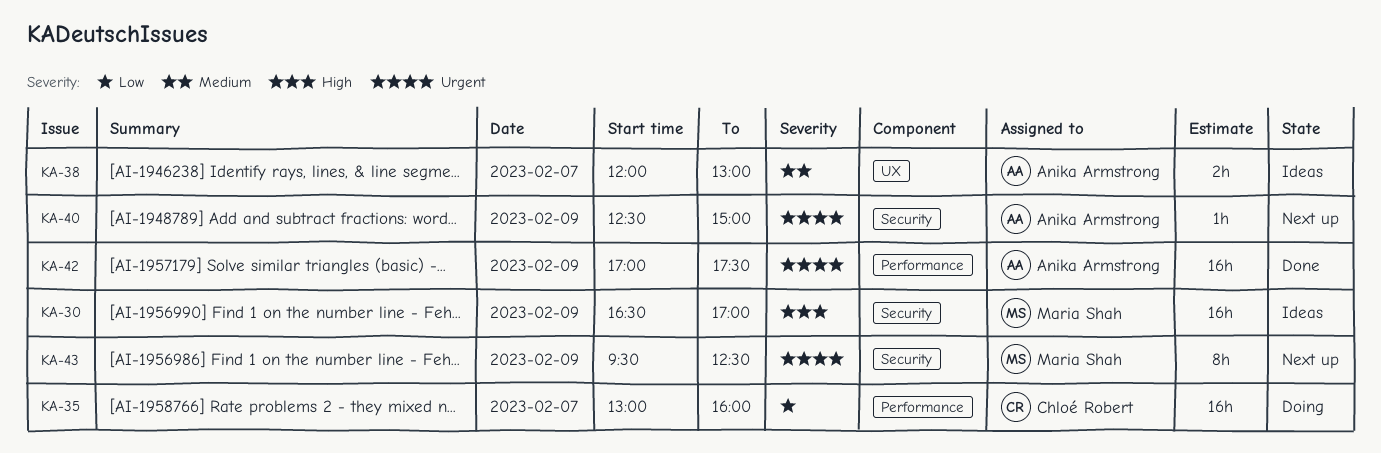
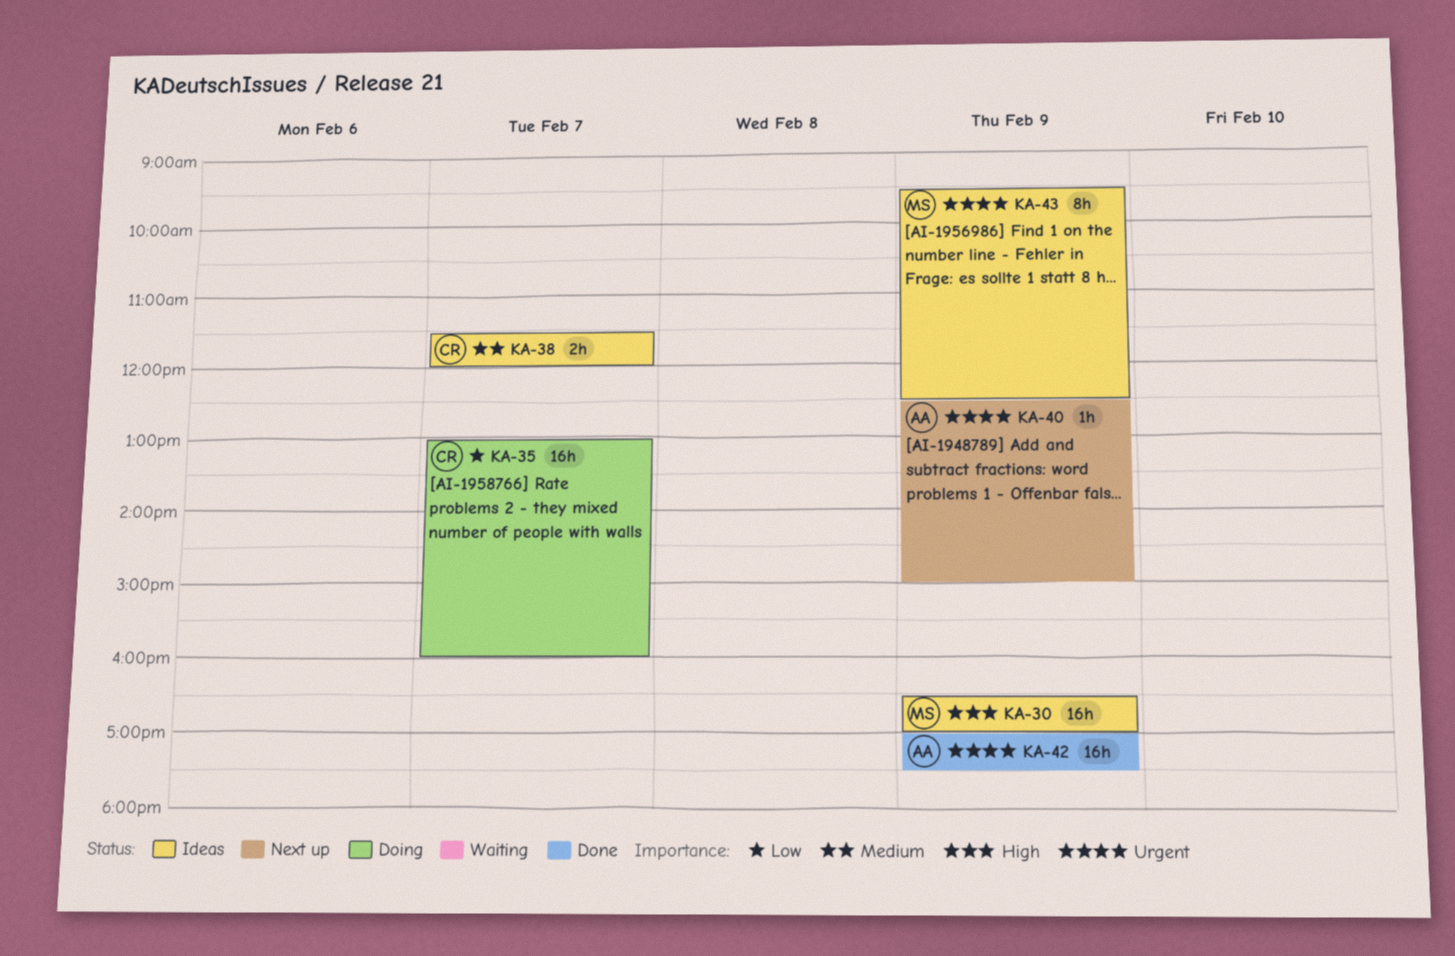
KA-38, owner: Anika Armstrong -> Chloé Robert
KA-38, begins: 12:00 -> 11:30
KA-38, ends: 13:00 -> 12:00
KA-43, status: Next up -> Ideas

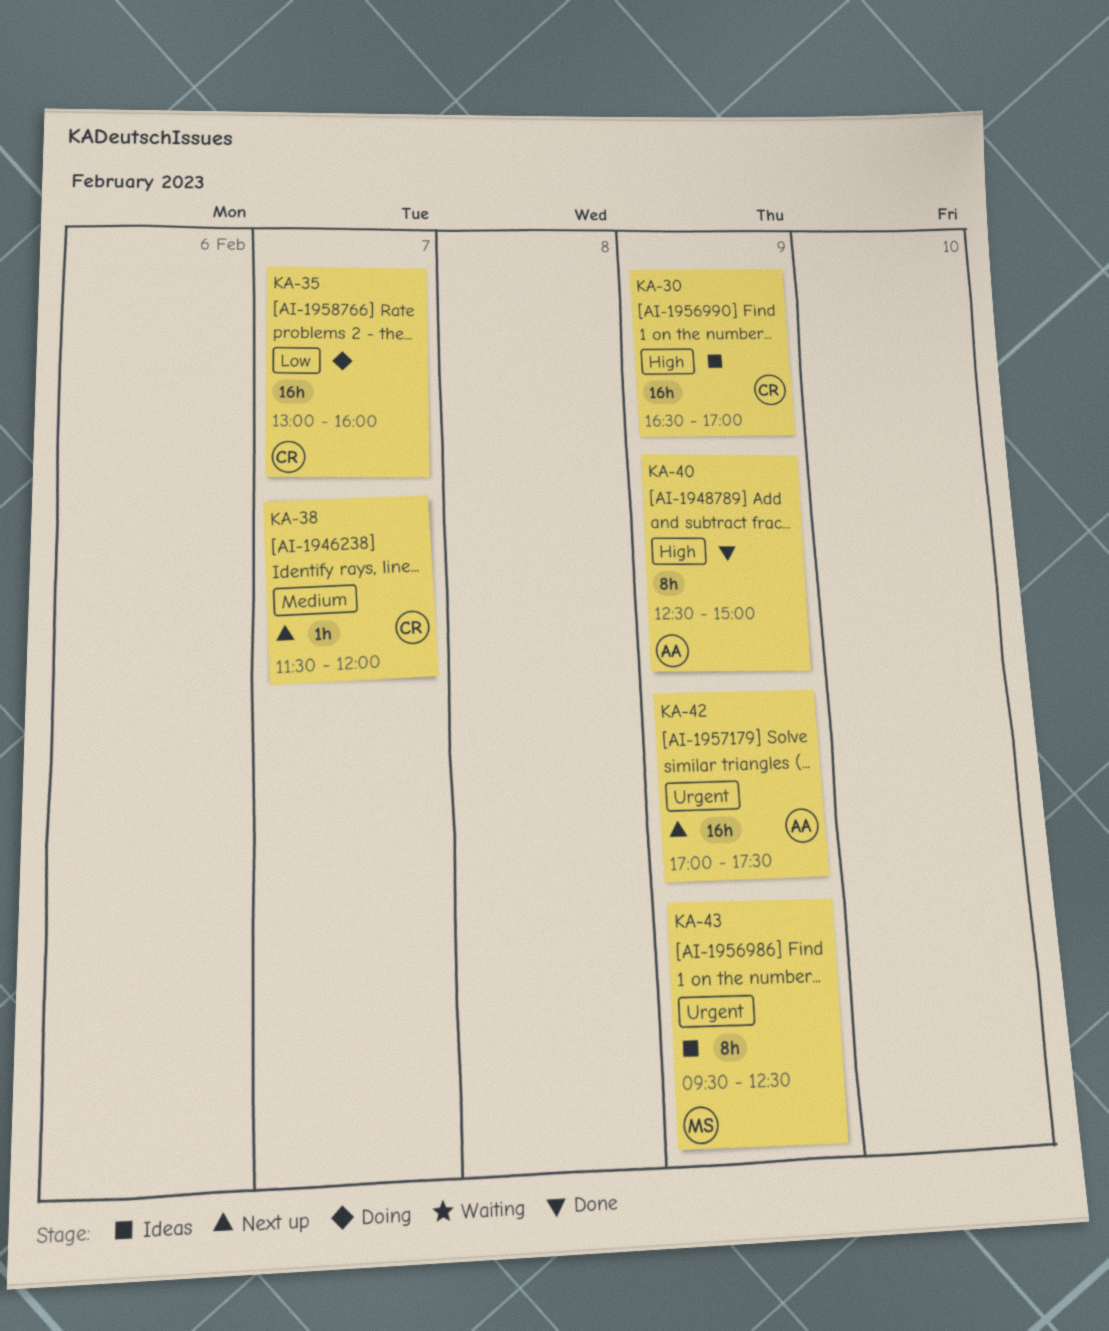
KA-30, owner: MS -> CR
KA-38, status: Ideas -> Next up
KA-38, estimate: 2h -> 1h
KA-40, status: Next up -> Done
KA-40, priority: Urgent -> High
KA-40, estimate: 1h -> 8h
KA-42, status: Done -> Next up

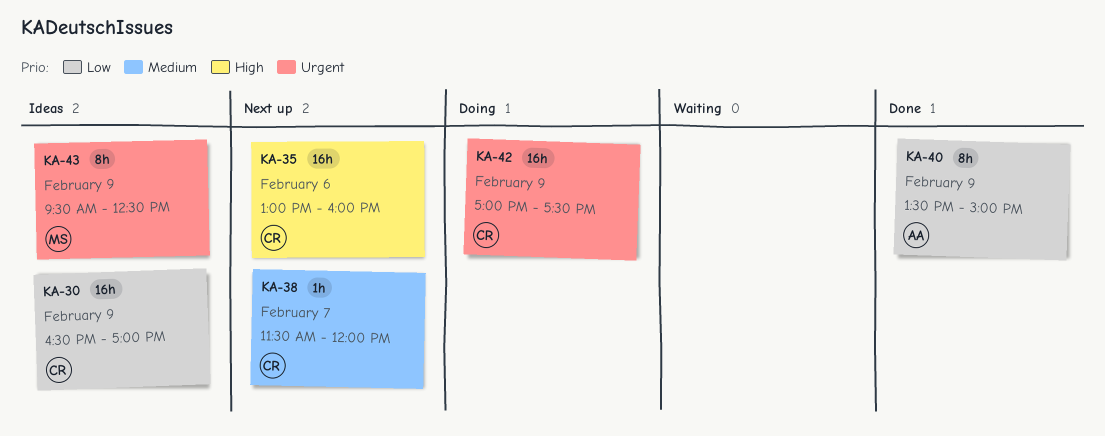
KA-30, priority: High -> Low
KA-35, status: Doing -> Next up
KA-35, priority: Low -> High
KA-35, day: Feb 7 -> Feb 6
KA-40, priority: High -> Low
KA-40, begins: 12:30 -> 13:30
KA-42, status: Next up -> Doing
KA-42, owner: AA -> CR

